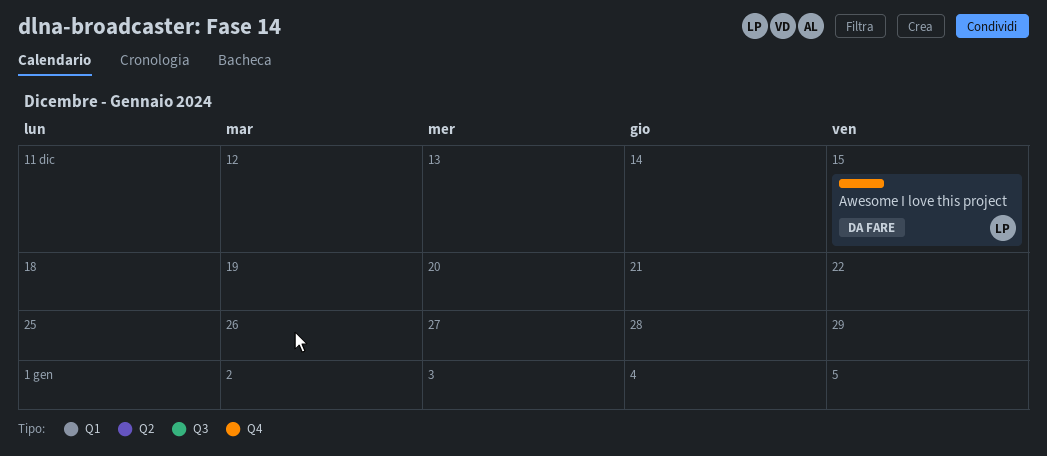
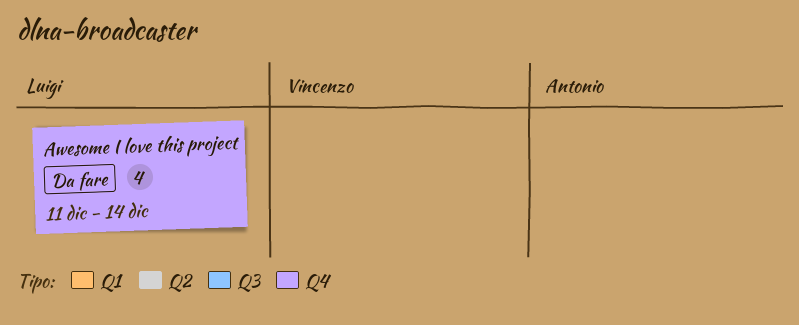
Awesome I love this project, due: Dec 15 -> Dec 14

